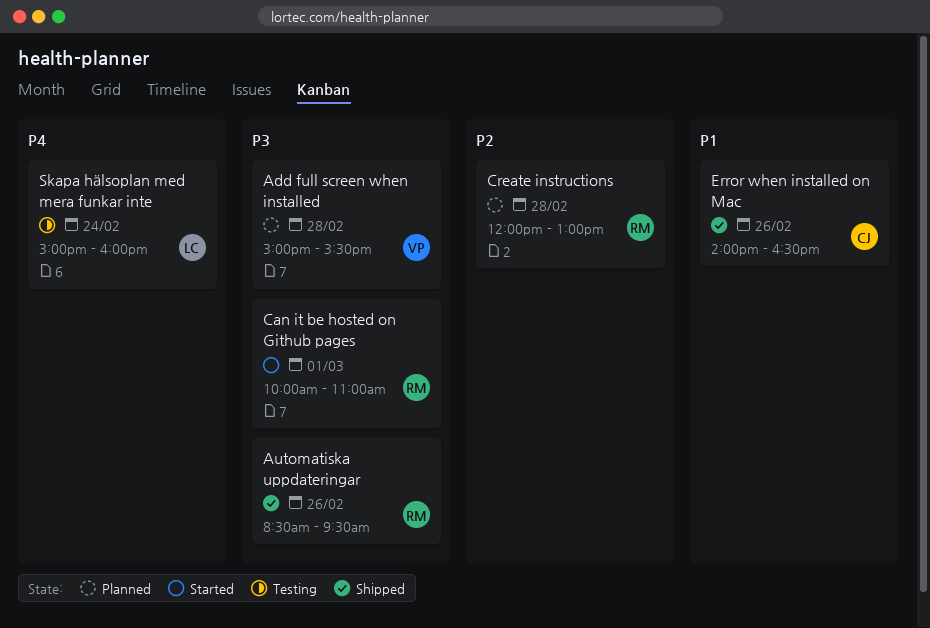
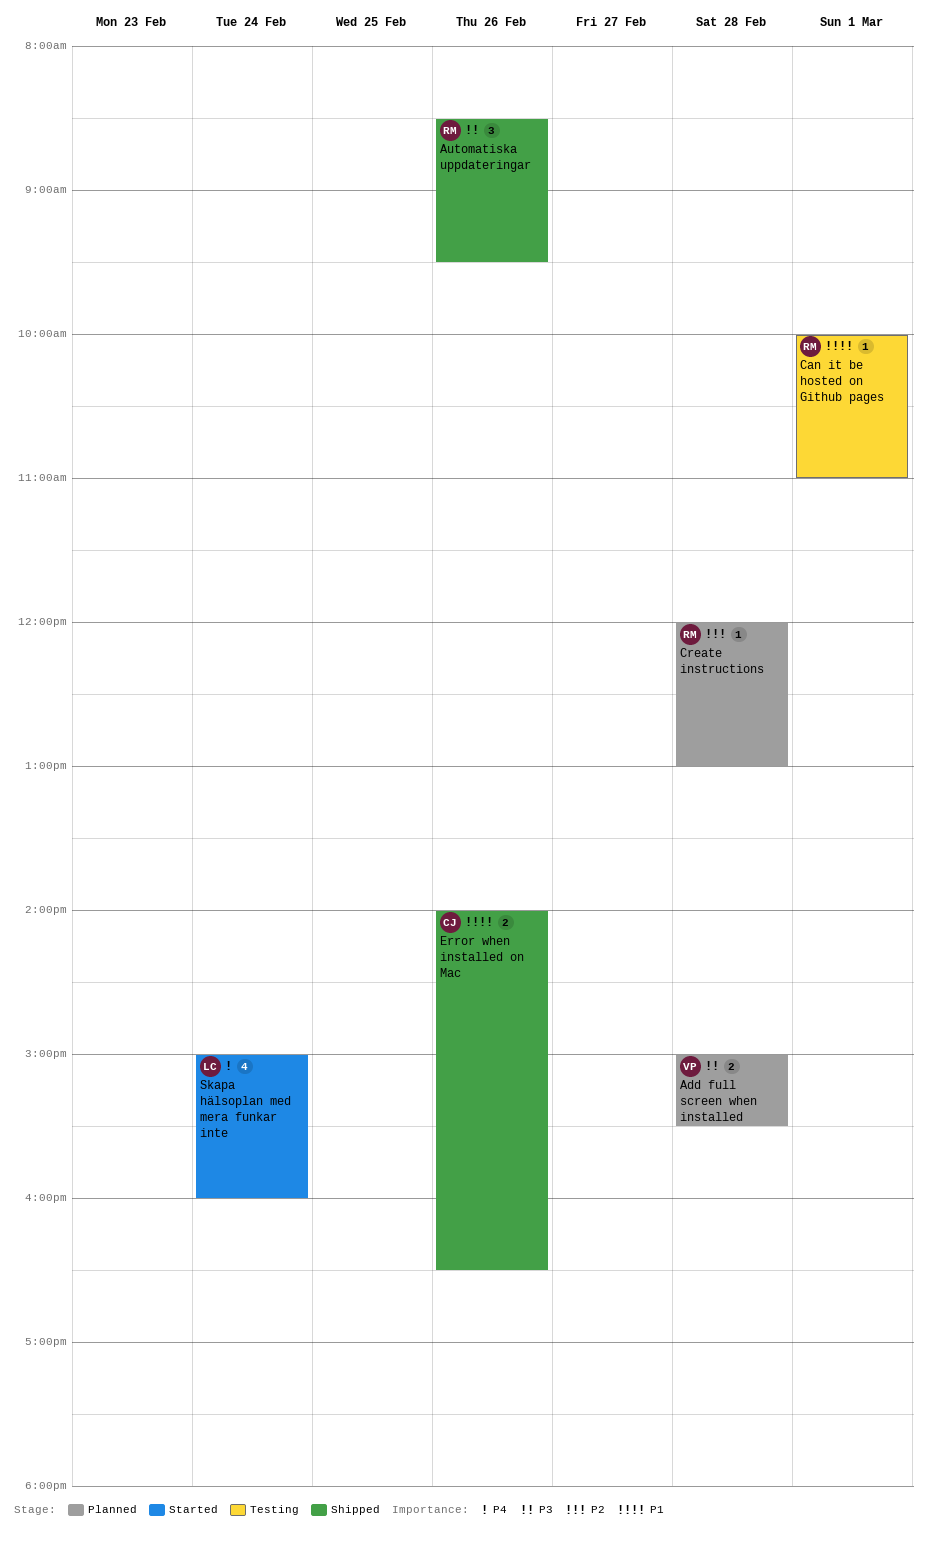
Can it be hosted on Github pages, status: Started -> Testing
Can it be hosted on Github pages, priority: P3 -> P1
Skapa hälsoplan med mera funkar inte, status: Testing -> Started

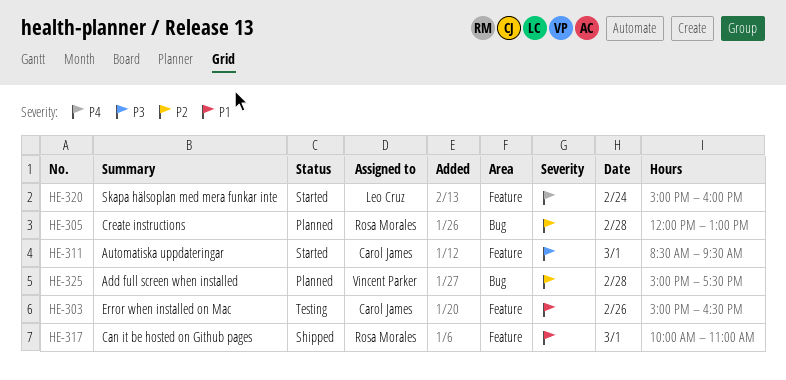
Add full screen when installed, priority: P3 -> P2
Add full screen when installed, ends: 15:30 -> 17:30
Automatiska uppdateringar, status: Shipped -> Started
Automatiska uppdateringar, owner: Rosa Morales -> Carol James
Automatiska uppdateringar, day: Feb 26 -> Mar 1
Can it be hosted on Github pages, status: Testing -> Shipped
Error when installed on Mac, status: Shipped -> Testing
Error when installed on Mac, begins: 14:00 -> 15:00

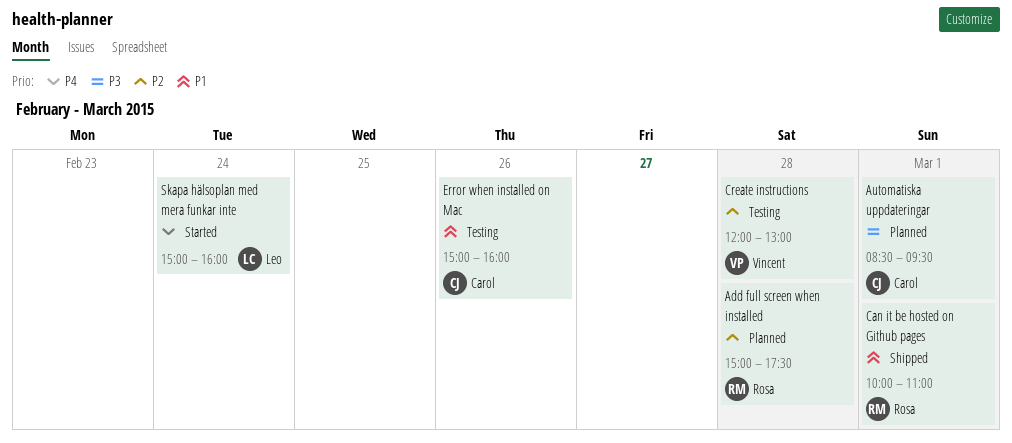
Add full screen when installed, owner: Vincent Parker -> Rosa Morales
Automatiska uppdateringar, status: Started -> Planned
Create instructions, status: Planned -> Testing
Create instructions, owner: Rosa Morales -> Vincent Parker
Error when installed on Mac, ends: 16:30 -> 16:00

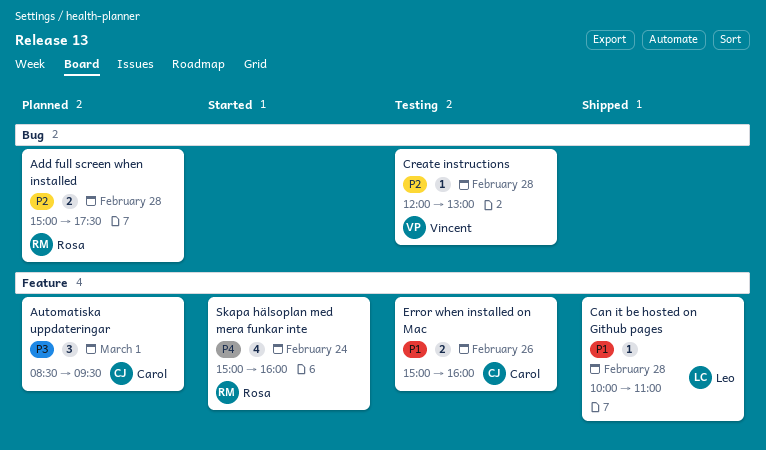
Can it be hosted on Github pages, owner: Rosa -> Leo
Can it be hosted on Github pages, day: Mar 1 -> Feb 28
Skapa hälsoplan med mera funkar inte, owner: Leo -> Rosa

